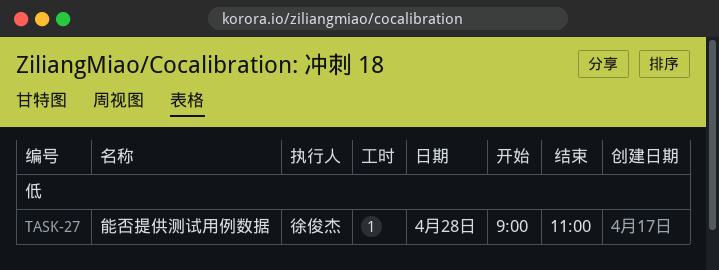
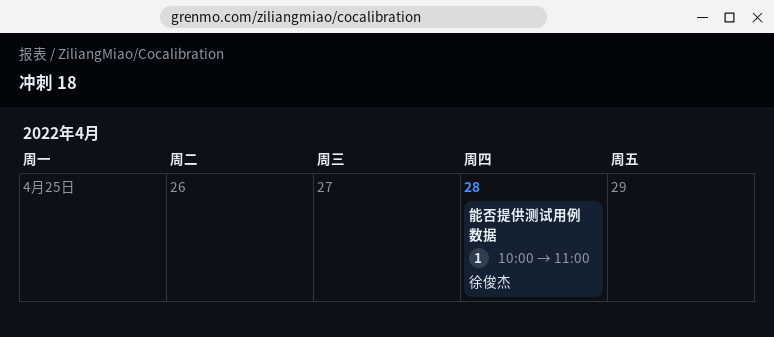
能否提供测试用例数据, begins: 09:00 -> 10:00

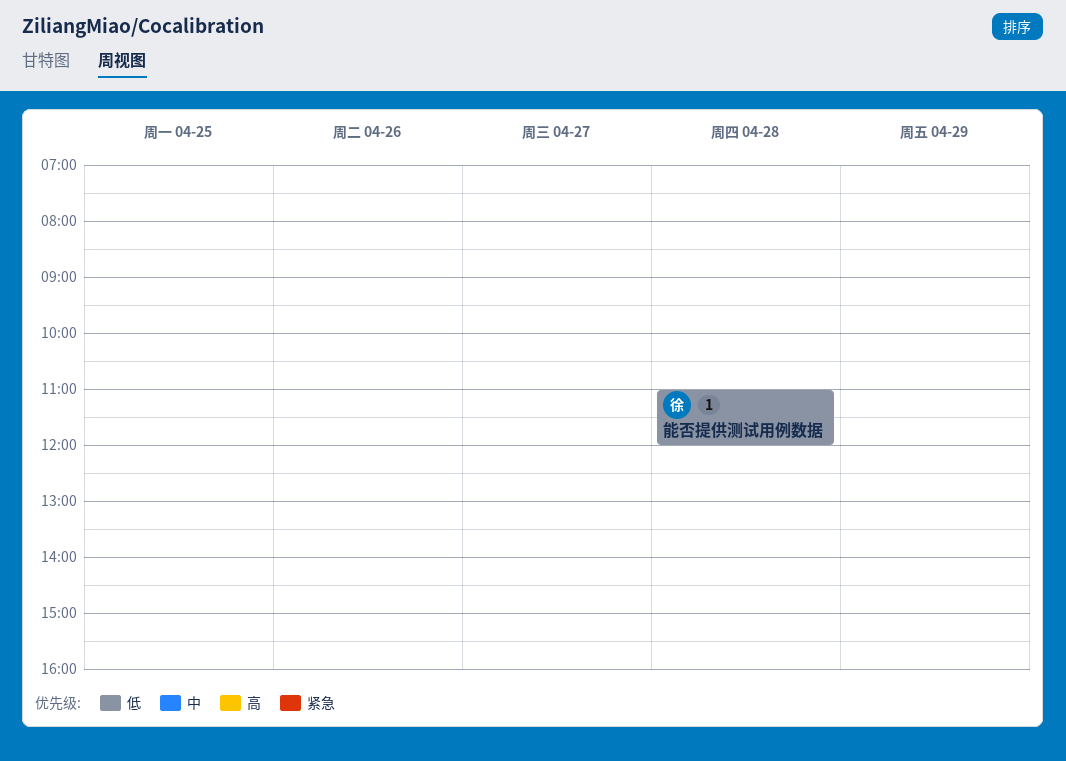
能否提供测试用例数据, begins: 10:00 -> 11:00
能否提供测试用例数据, ends: 11:00 -> 12:00

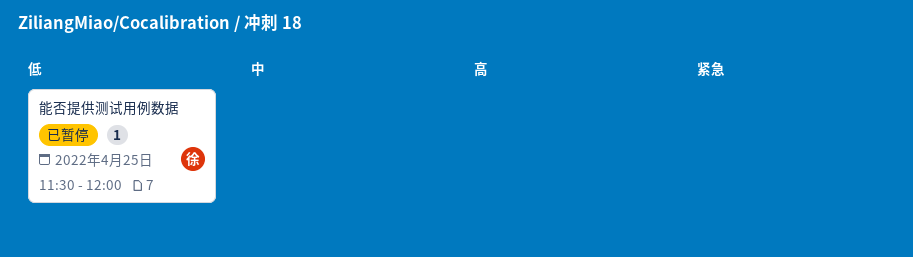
能否提供测试用例数据, day: Apr 28 -> Apr 25
能否提供测试用例数据, begins: 11:00 -> 11:30

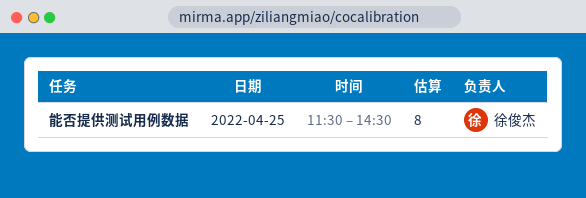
能否提供测试用例数据, estimate: 1 -> 8
能否提供测试用例数据, ends: 12:00 -> 14:30

